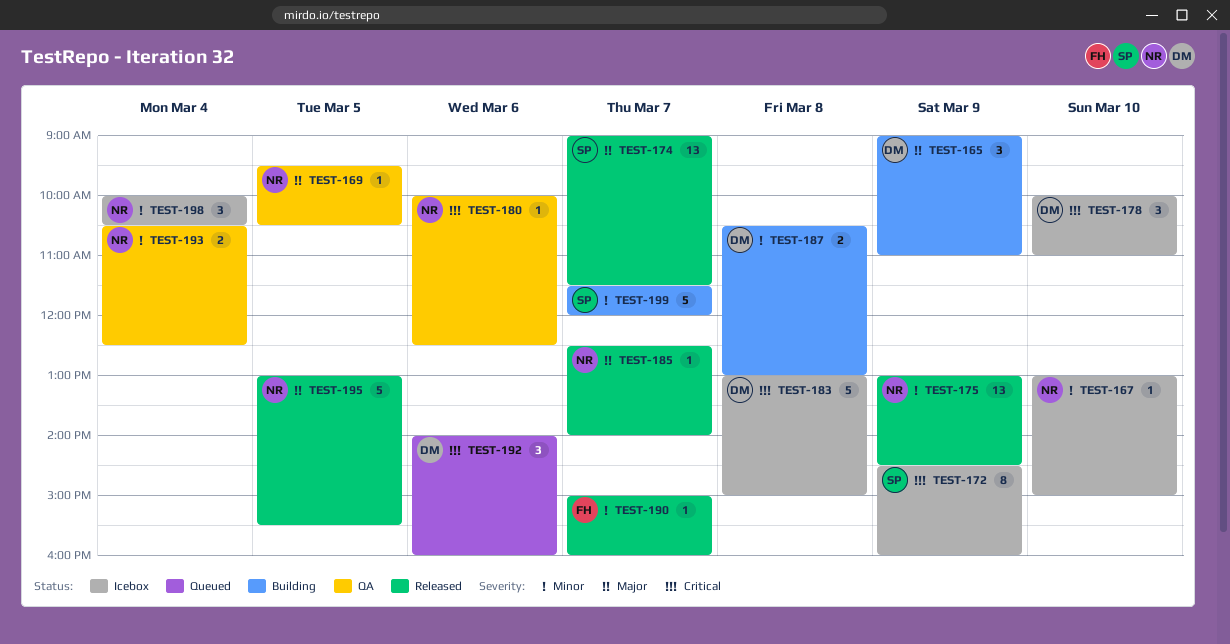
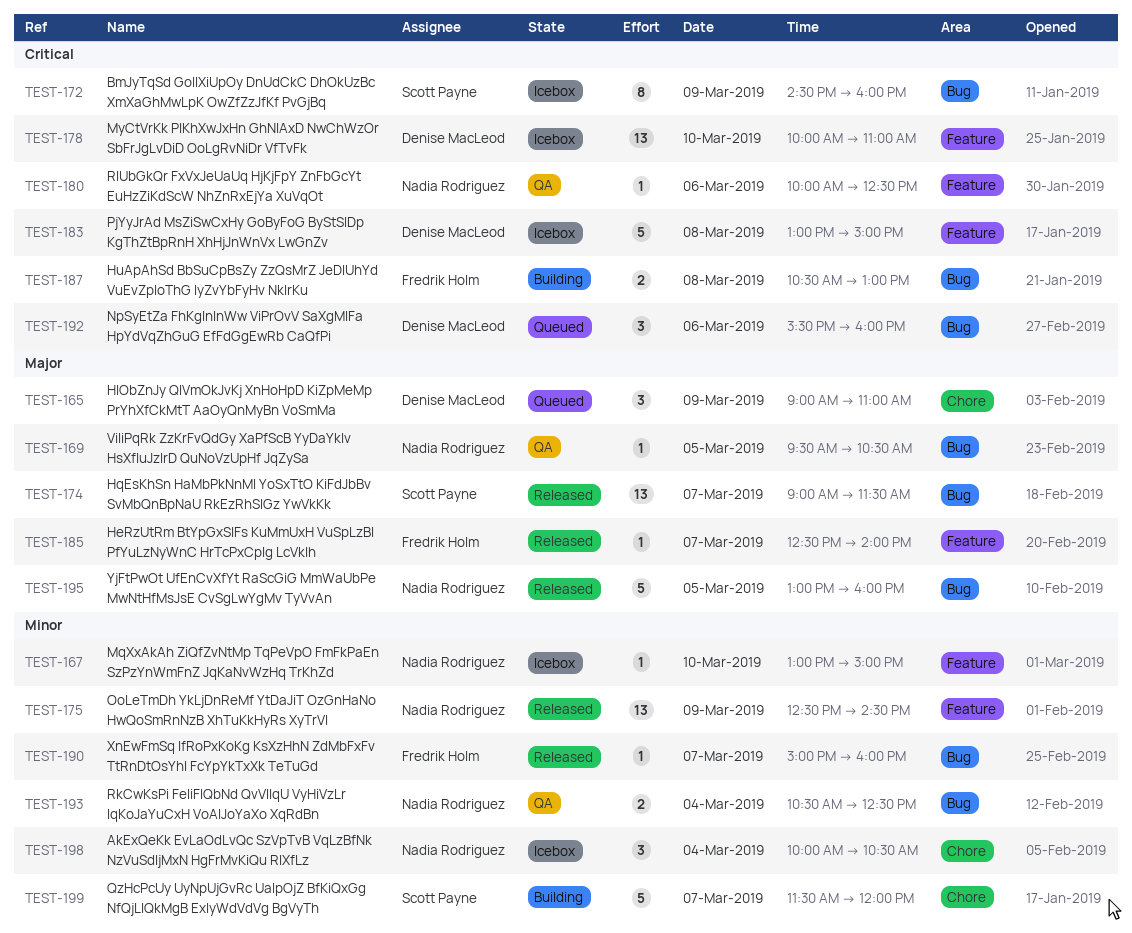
TEST-165, status: Building -> Queued
TEST-175, begins: 13:00 -> 12:30
TEST-178, estimate: 3 -> 13
TEST-185, owner: Nadia Rodriguez -> Fredrik Holm
TEST-187, owner: Denise MacLeod -> Fredrik Holm
TEST-187, priority: Minor -> Critical
TEST-192, begins: 14:00 -> 15:30
TEST-195, ends: 15:30 -> 16:00

